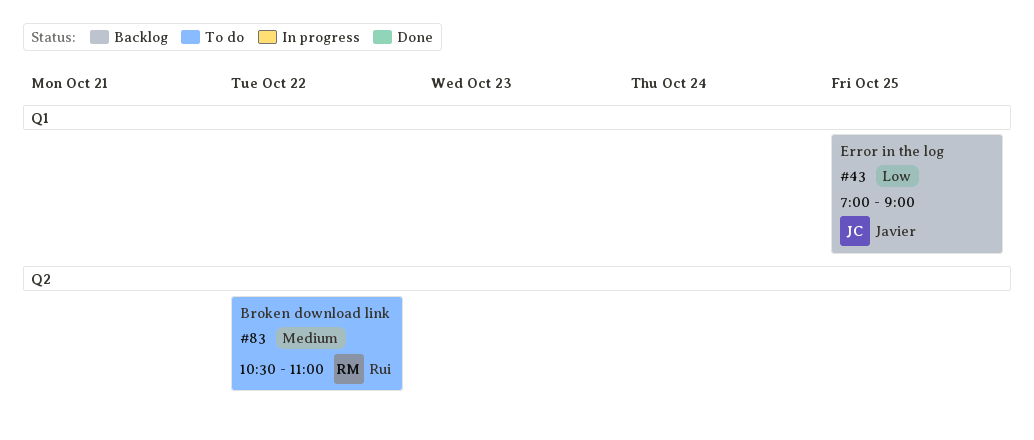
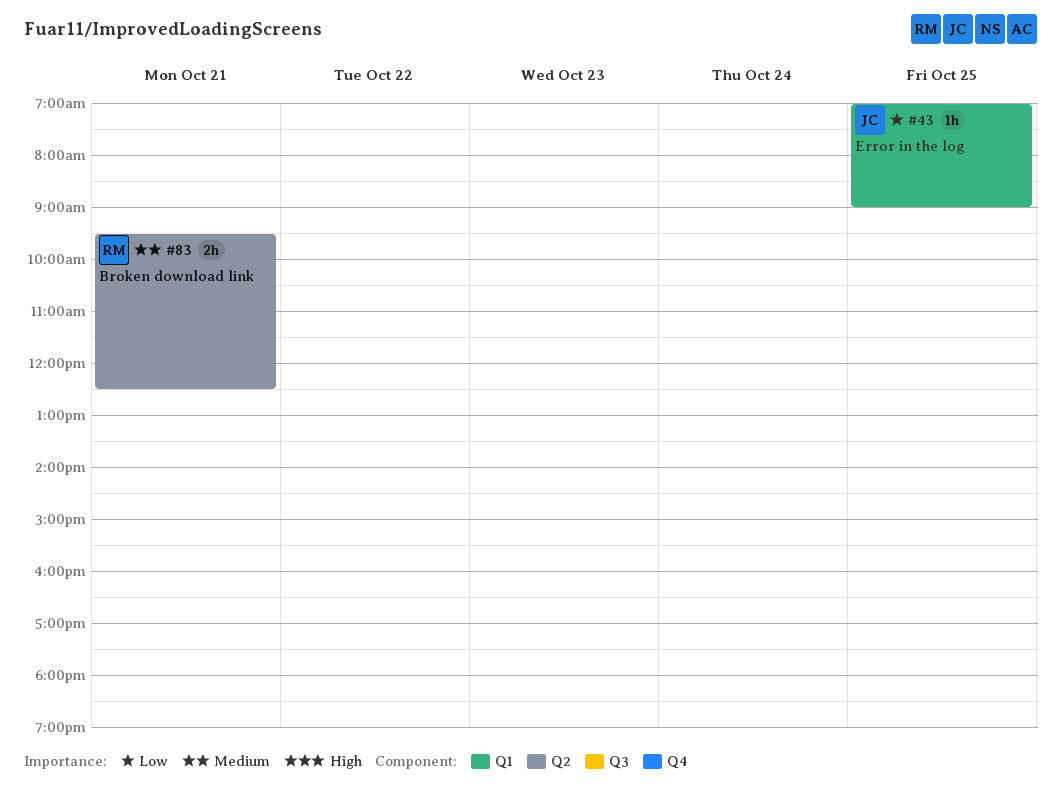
#83, day: Oct 22 -> Oct 21
#83, begins: 10:30 -> 09:30
#83, ends: 11:00 -> 12:30

